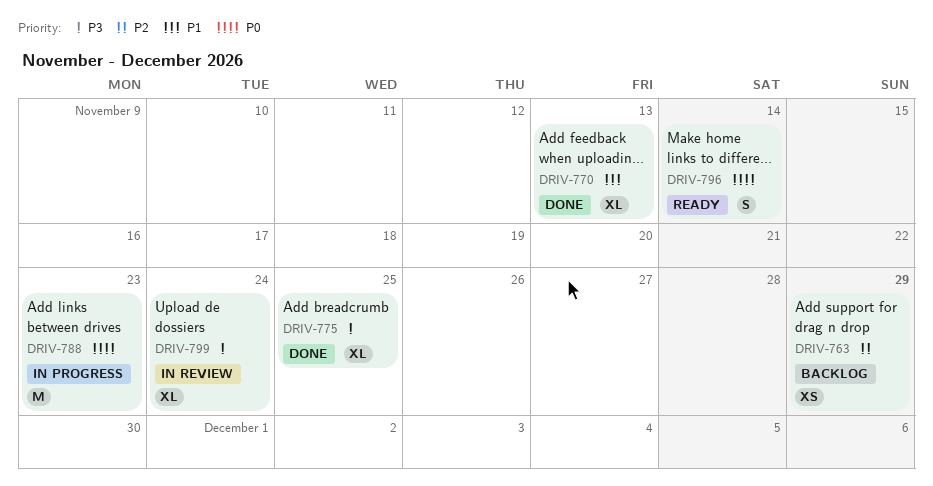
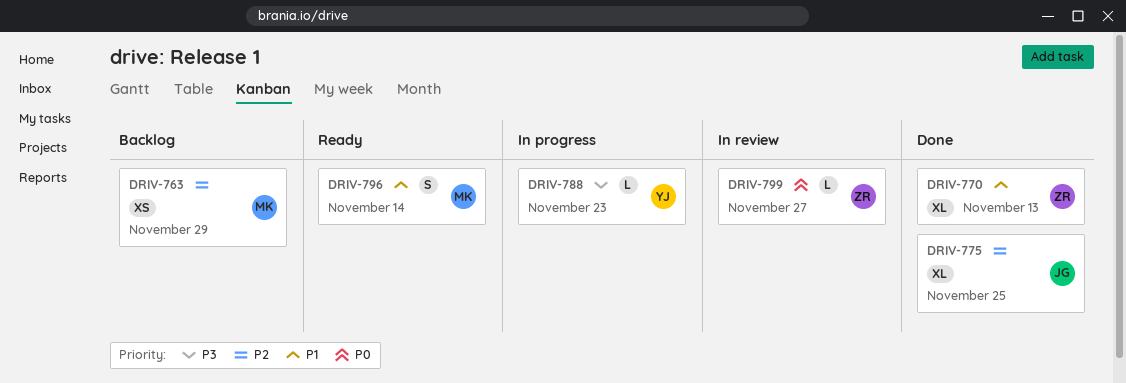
DRIV-775, priority: P3 -> P2
DRIV-788, priority: P0 -> P3
DRIV-788, estimate: M -> L
DRIV-796, priority: P0 -> P1
DRIV-799, priority: P3 -> P0
DRIV-799, estimate: XL -> L
DRIV-799, due: Nov 24 -> Nov 27

